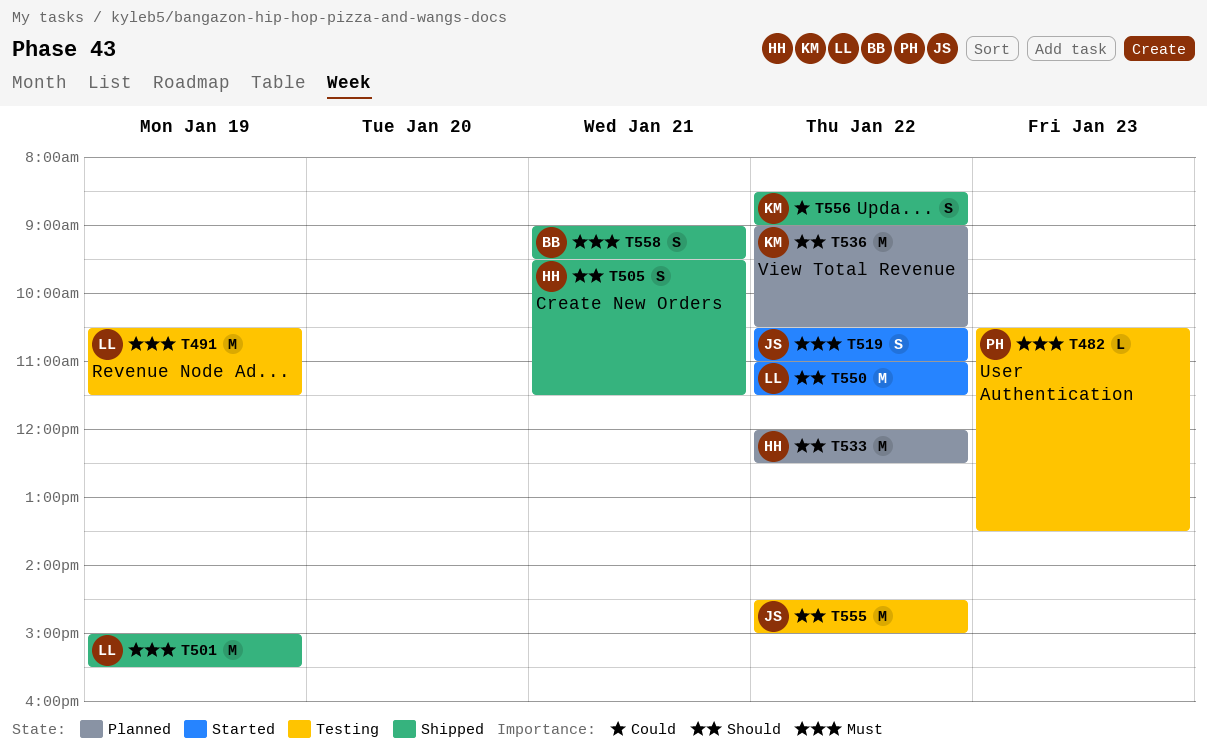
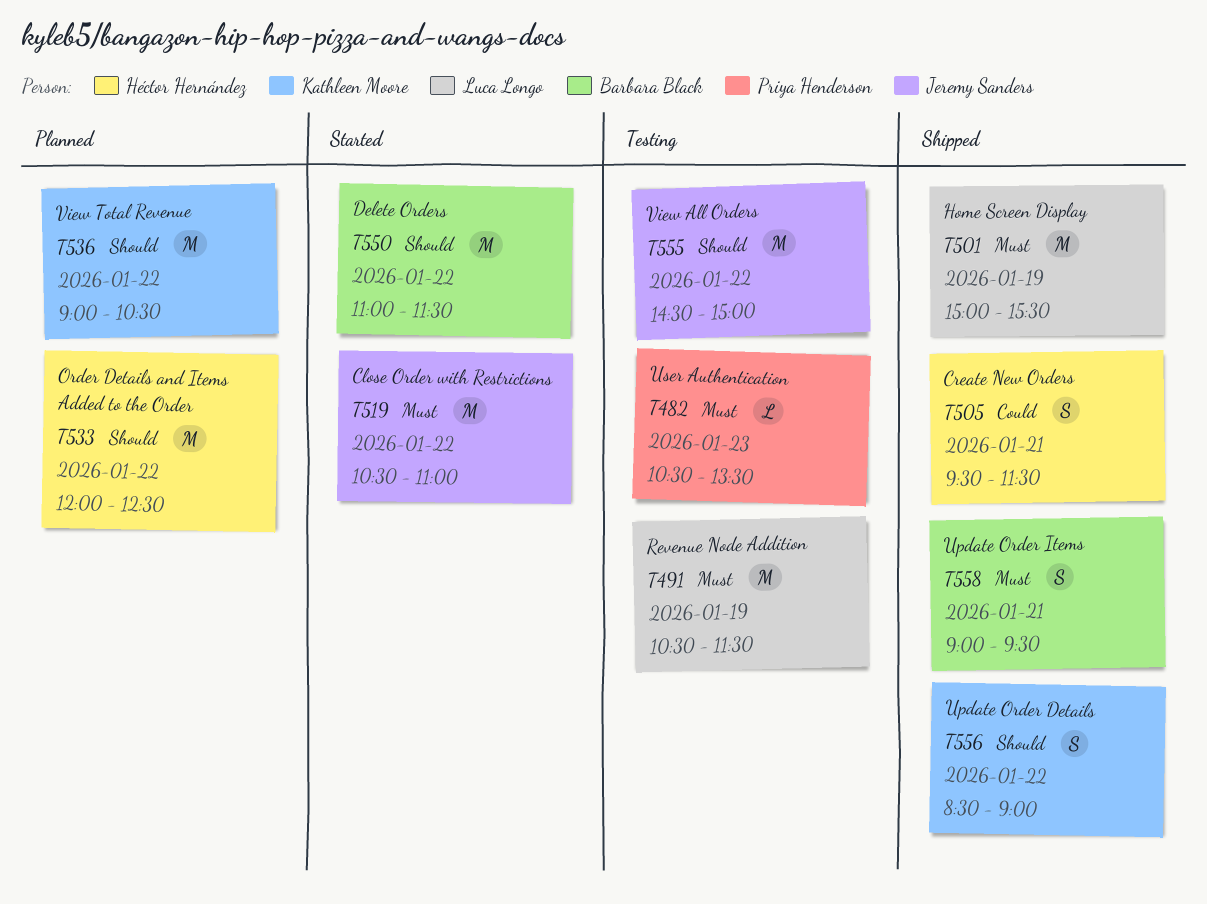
T505, priority: Should -> Could
T519, estimate: S -> M
T550, owner: Luca Longo -> Barbara Black
T556, priority: Could -> Should

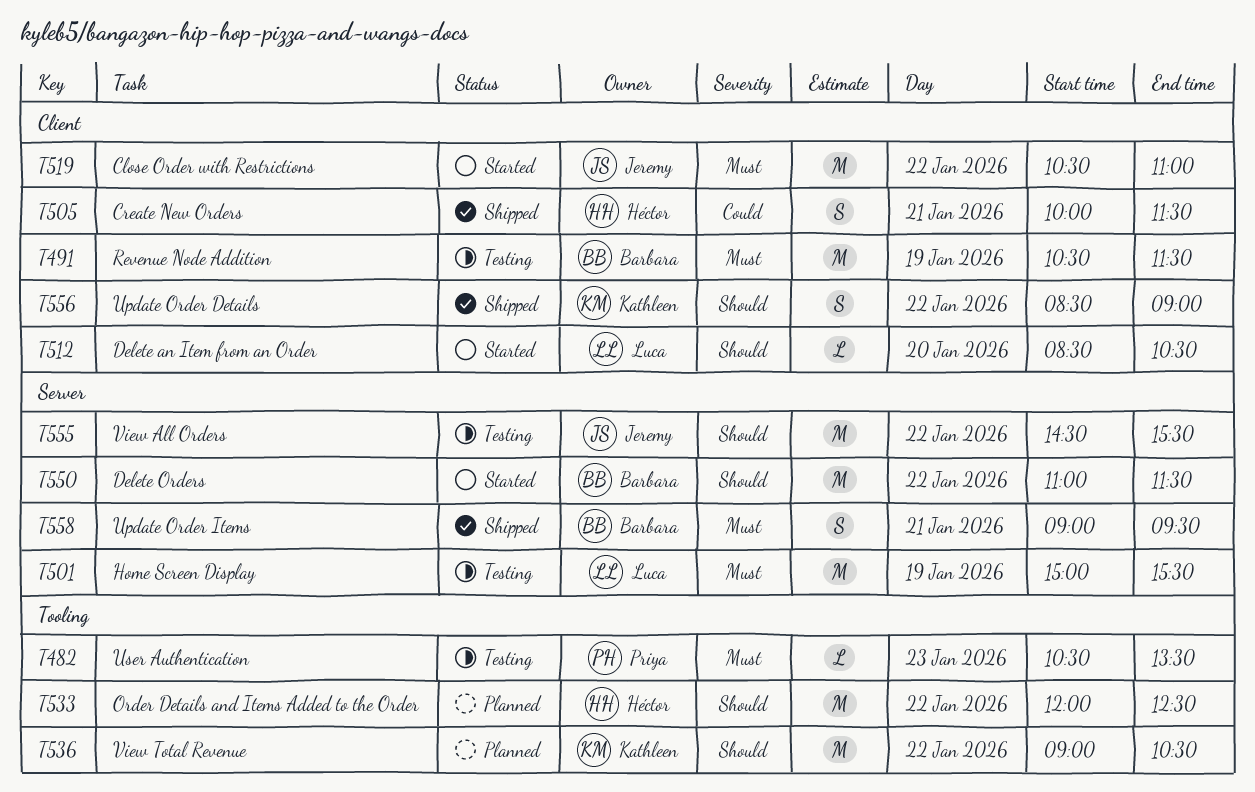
T491, owner: Luca Longo -> Barbara Black
T501, status: Shipped -> Testing
T505, begins: 09:30 -> 10:00
T512: none -> present
T555, ends: 15:00 -> 15:30

